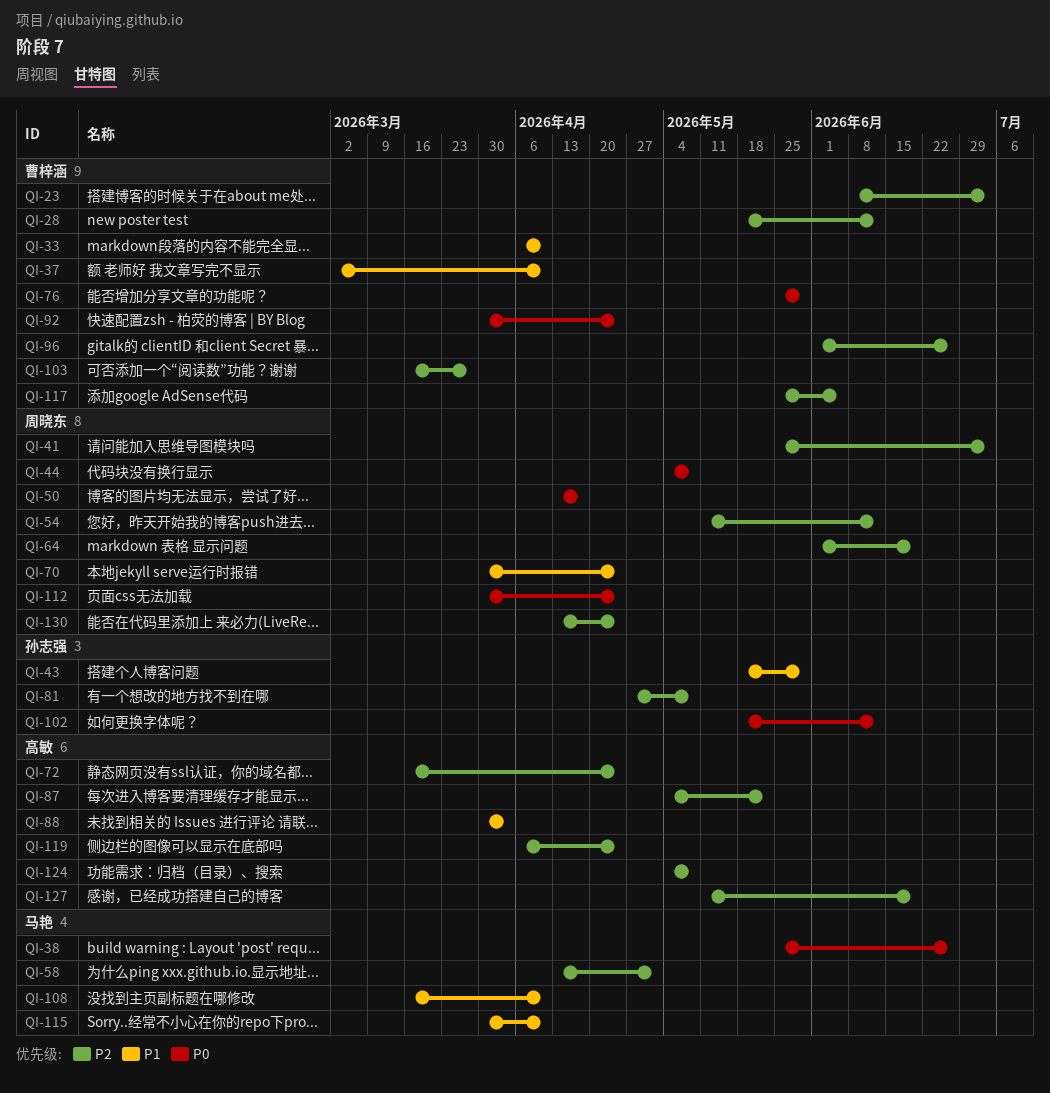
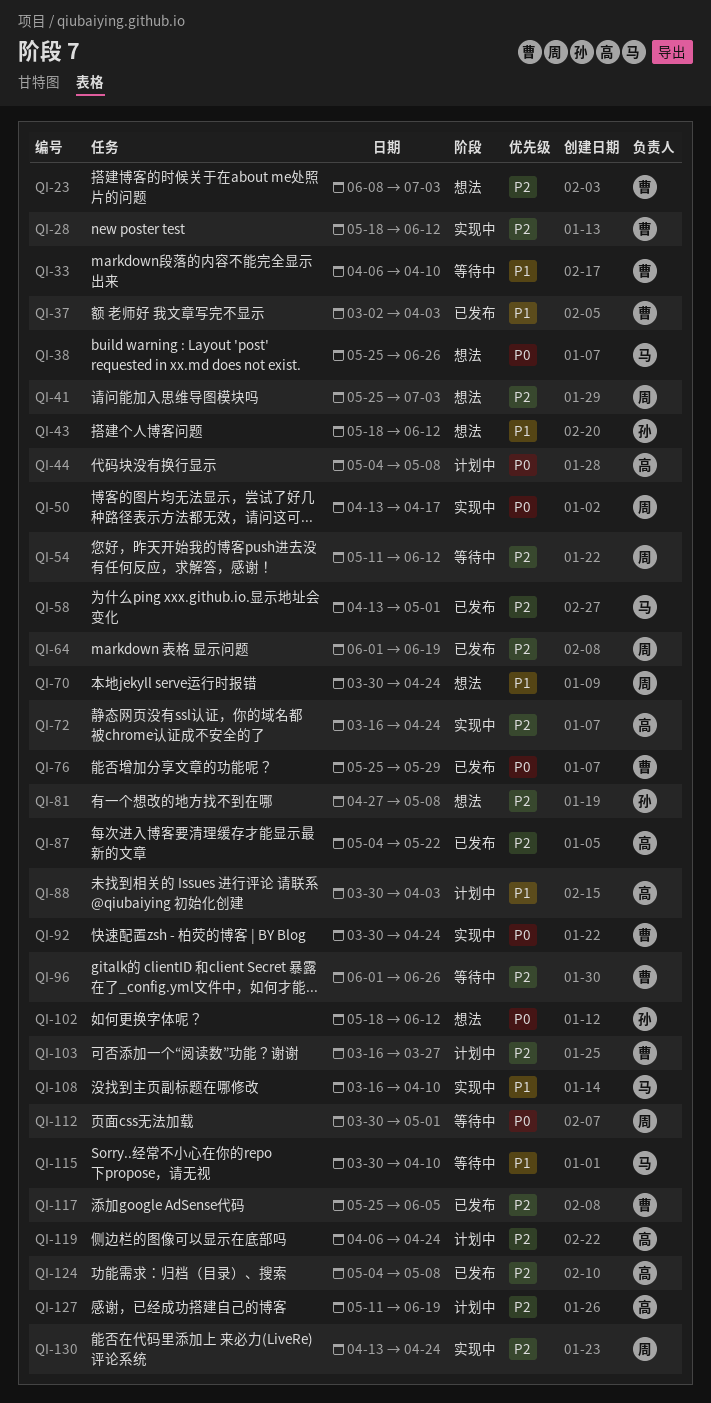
QI-37, due: Apr 10 -> Apr 3
QI-43, due: May 29 -> Jun 12
QI-44, owner: 周晓东 -> 高敏
QI-112, due: Apr 24 -> May 1

